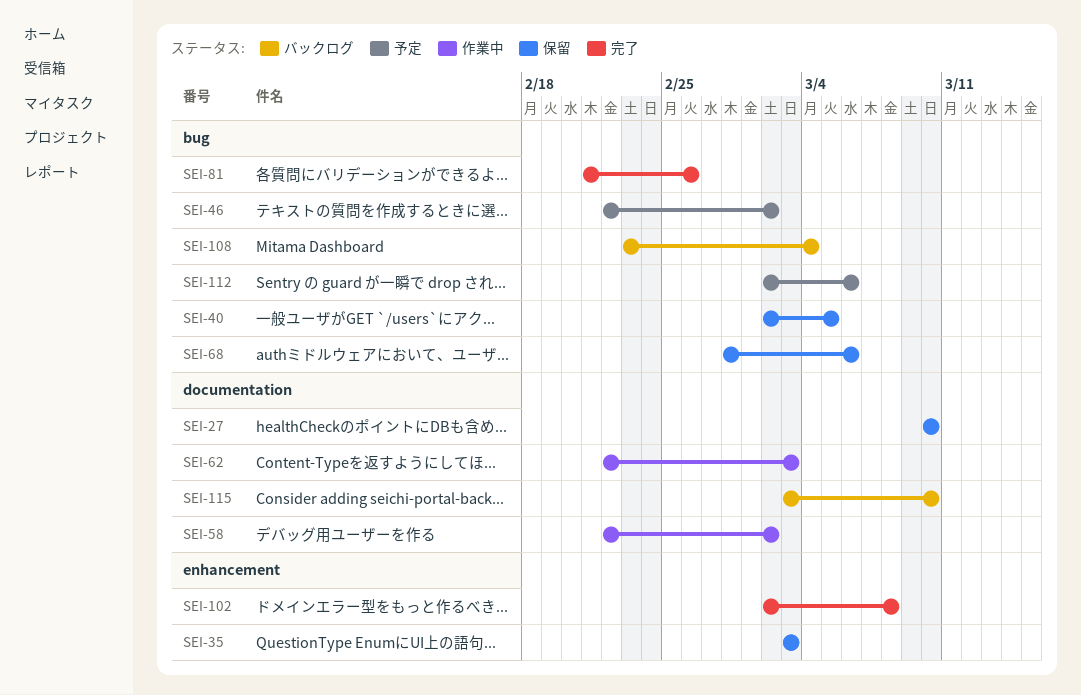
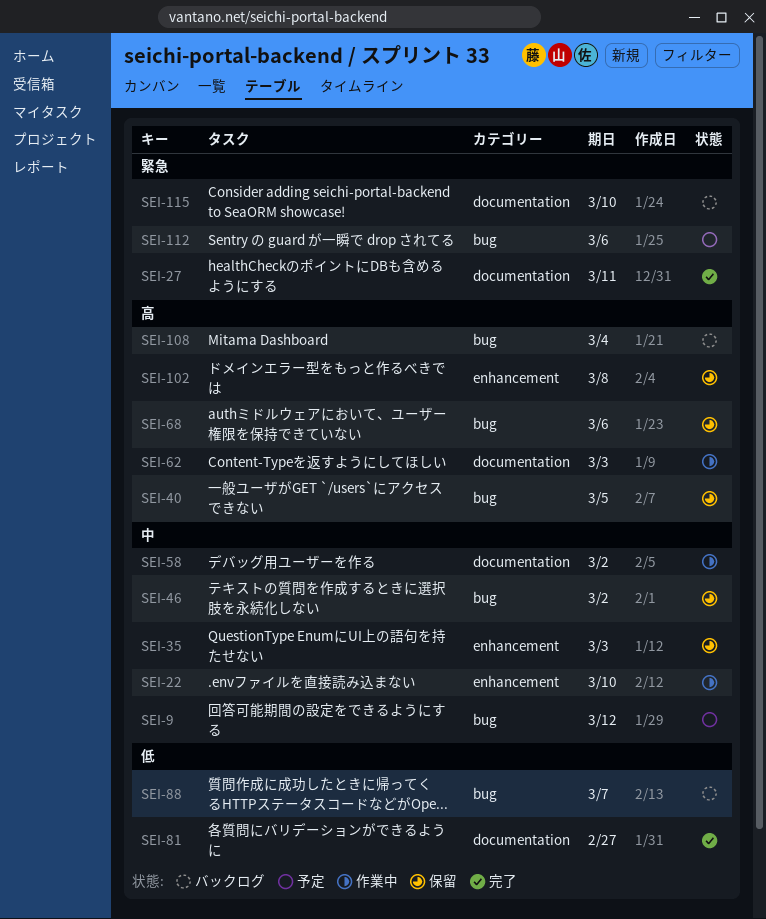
SEI-9: none -> present
SEI-22: none -> present
SEI-27, status: 保留 -> 完了
SEI-27, due: Mar 10 -> Mar 11
SEI-46, status: 予定 -> 保留
SEI-81, label: bug -> documentation
SEI-81, due: Feb 26 -> Feb 27
SEI-88: none -> present
SEI-102, status: 完了 -> 保留

